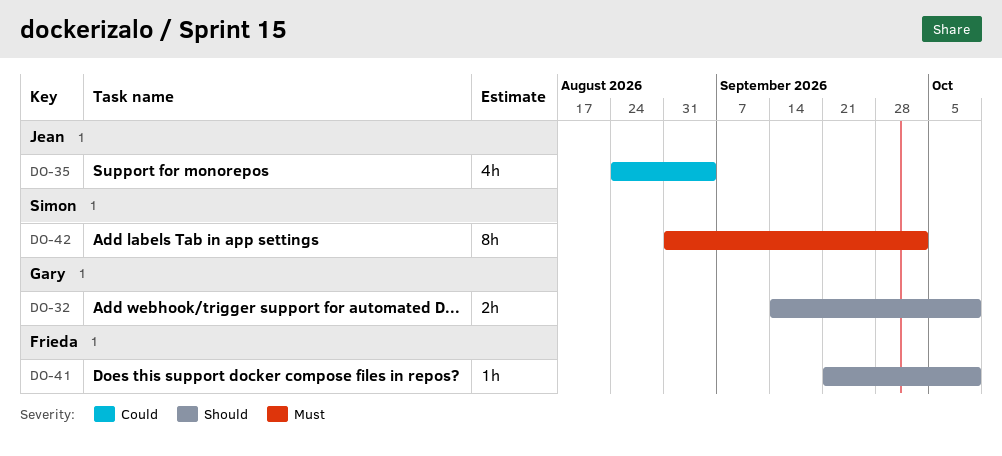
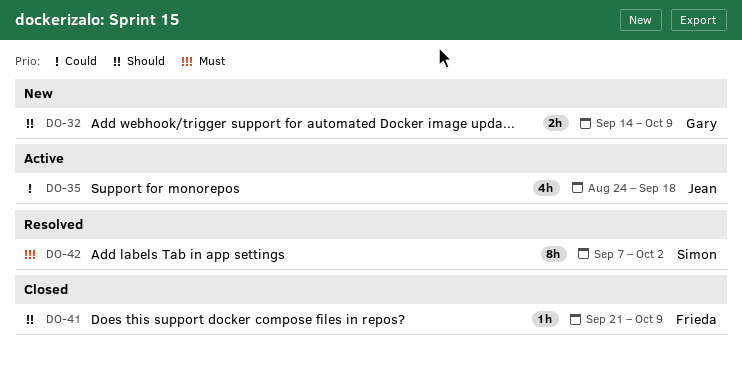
DO-35, due: Sep 4 -> Sep 18
DO-42, start: Aug 31 -> Sep 7

